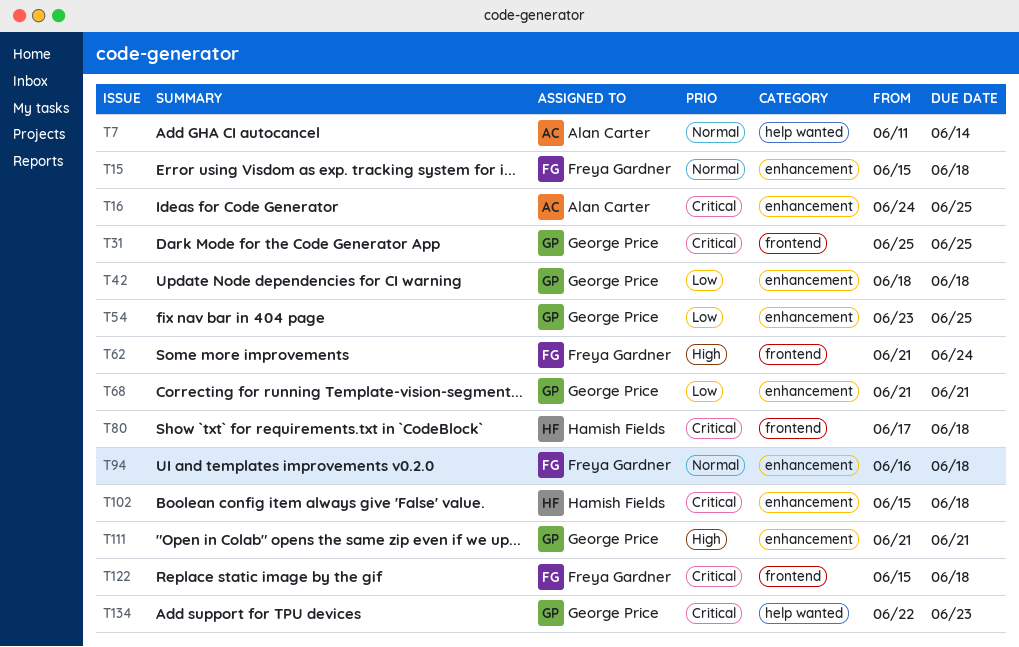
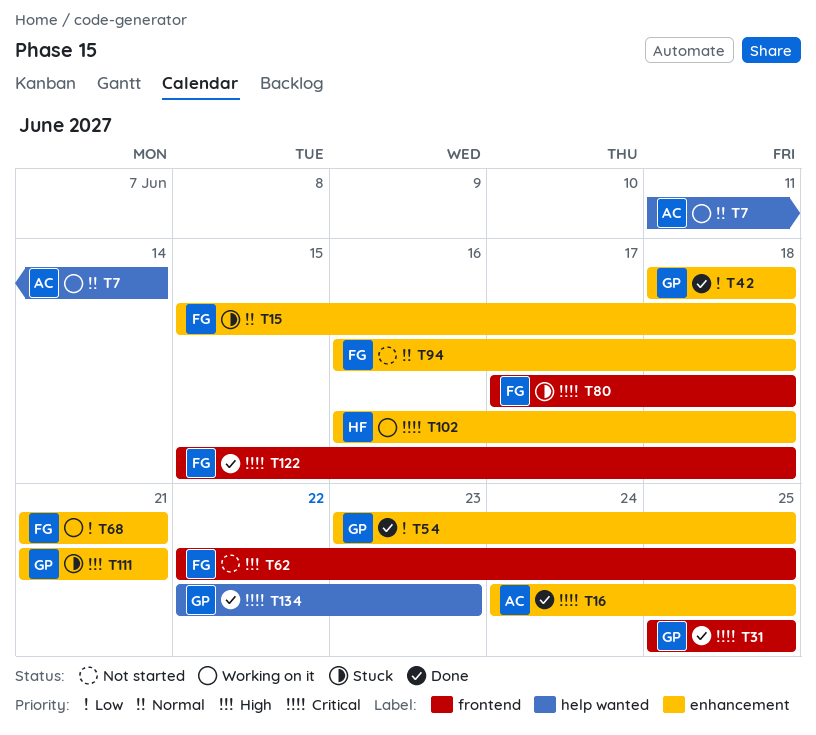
T62, start: Jun 21 -> Jun 22
T62, due: Jun 24 -> Jun 25
T68, owner: George Price -> Freya Gardner
T80, owner: Hamish Fields -> Freya Gardner
T102, start: Jun 15 -> Jun 16

